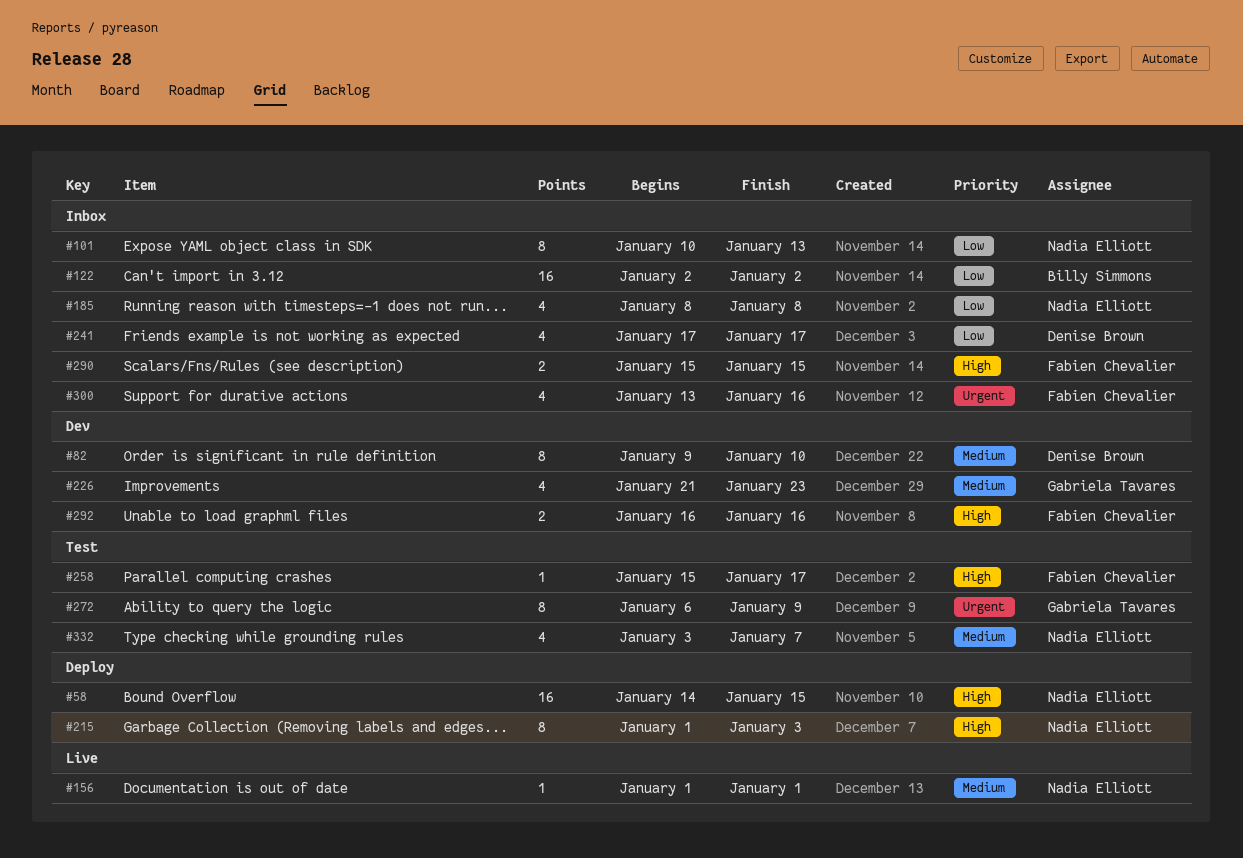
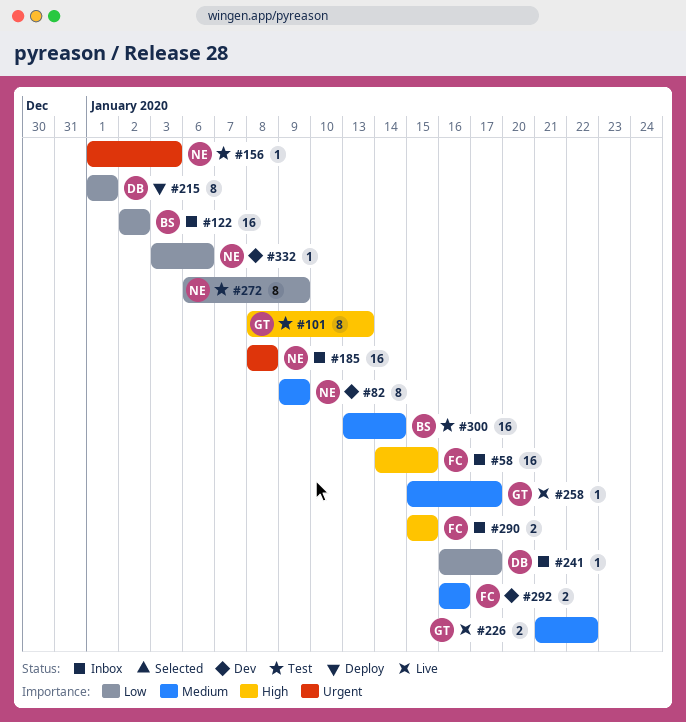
#58, status: Deploy -> Inbox
#58, owner: Nadia Elliott -> Fabien Chevalier
#82, owner: Denise Brown -> Nadia Elliott
#82, due: Jan 10 -> Jan 9
#101, status: Inbox -> Test
#101, owner: Nadia Elliott -> Gabriela Tavares
#101, priority: Low -> High
#101, start: Jan 10 -> Jan 8
#156, status: Live -> Test
#156, priority: Medium -> Urgent
#156, due: Jan 1 -> Jan 3
#185, priority: Low -> Urgent
#185, estimate: 4 -> 16
#215, owner: Nadia Elliott -> Denise Brown
#215, priority: High -> Low
#215, due: Jan 3 -> Jan 1
#226, status: Dev -> Live
#226, estimate: 4 -> 2
#226, due: Jan 23 -> Jan 22
#241, estimate: 4 -> 1
#241, start: Jan 17 -> Jan 16
#258, status: Test -> Live
#258, owner: Fabien Chevalier -> Gabriela Tavares
#258, priority: High -> Medium
#272, owner: Gabriela Tavares -> Nadia Elliott
#272, priority: Urgent -> Low
#292, priority: High -> Medium
#300, status: Inbox -> Test
#300, owner: Fabien Chevalier -> Billy Simmons
#300, priority: Urgent -> Medium
#300, estimate: 4 -> 16
#300, due: Jan 16 -> Jan 14
#332, status: Test -> Dev
#332, priority: Medium -> Low
#332, estimate: 4 -> 1
#332, due: Jan 7 -> Jan 6

